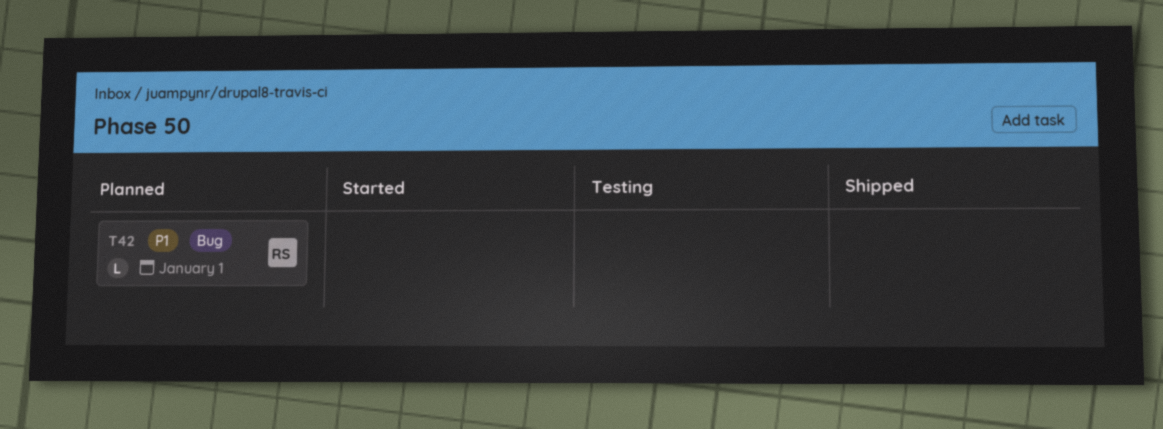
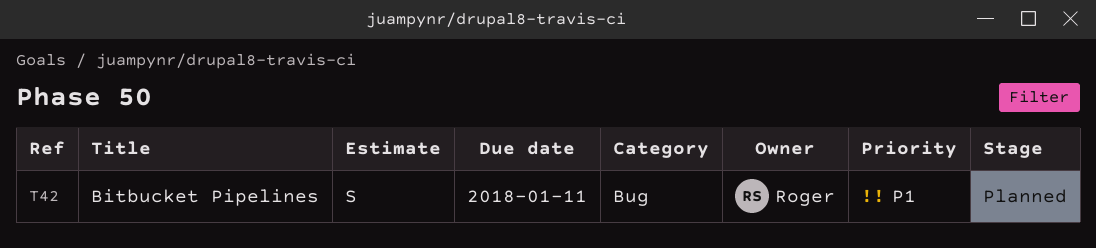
T42, estimate: L -> S
T42, due: Jan 1 -> Jan 11

